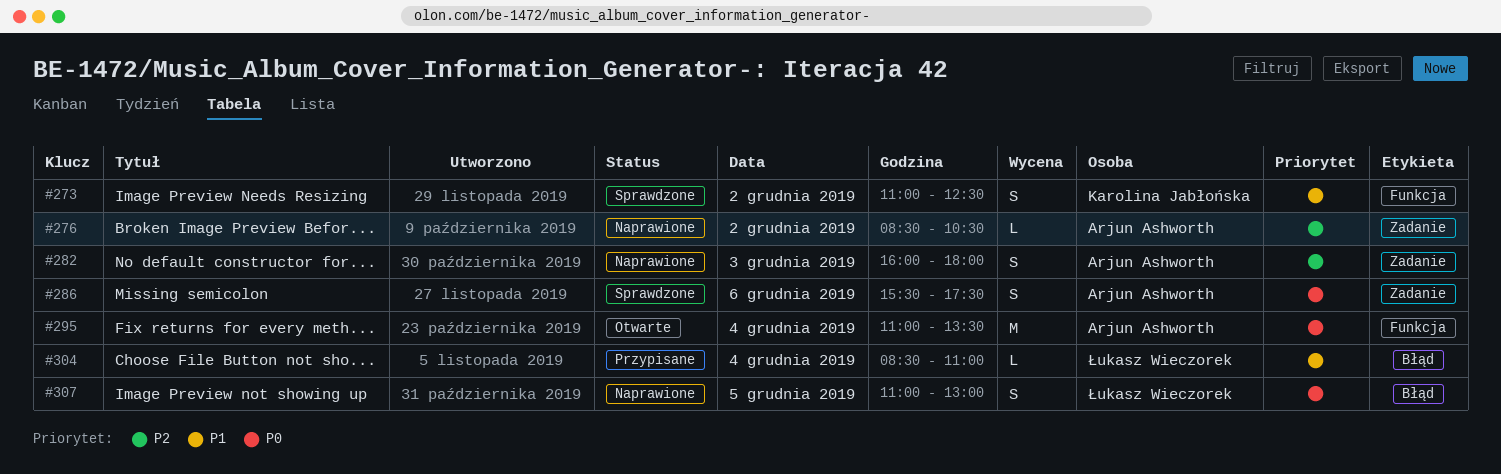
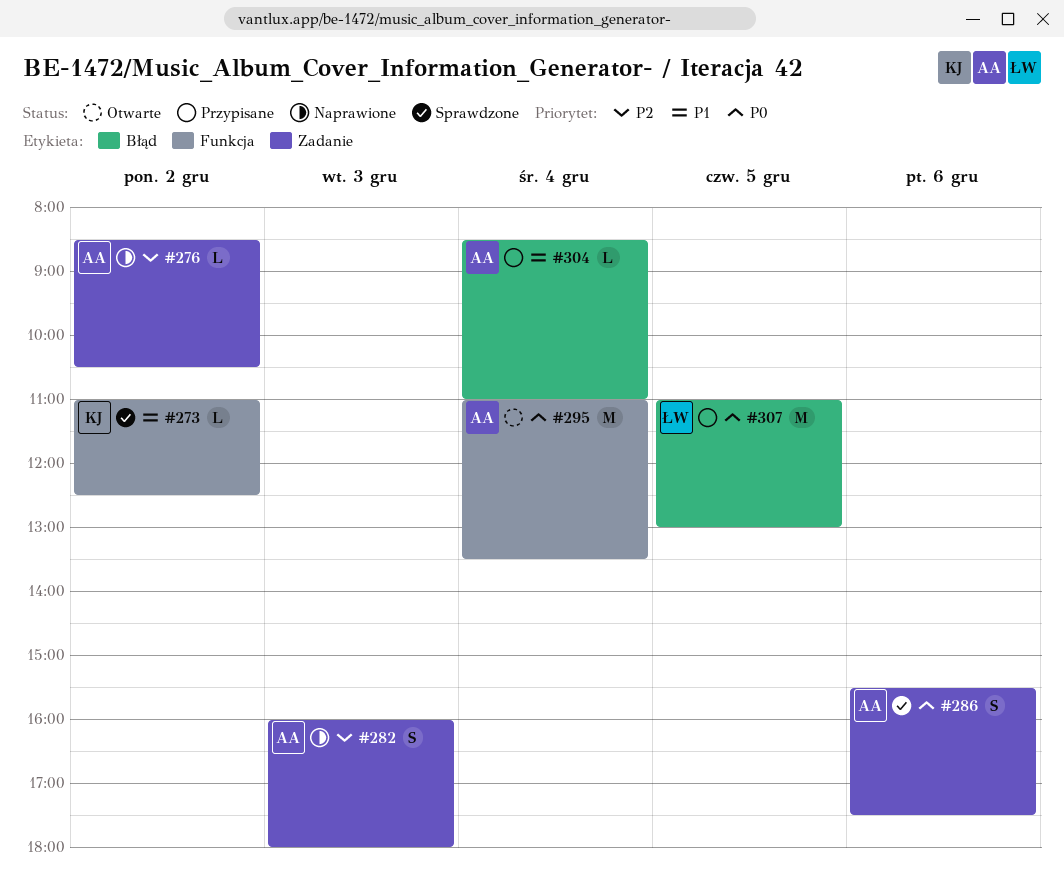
#273, estimate: S -> L
#304, owner: Łukasz Wieczorek -> Arjun Ashworth
#307, status: Naprawione -> Przypisane
#307, estimate: S -> M

